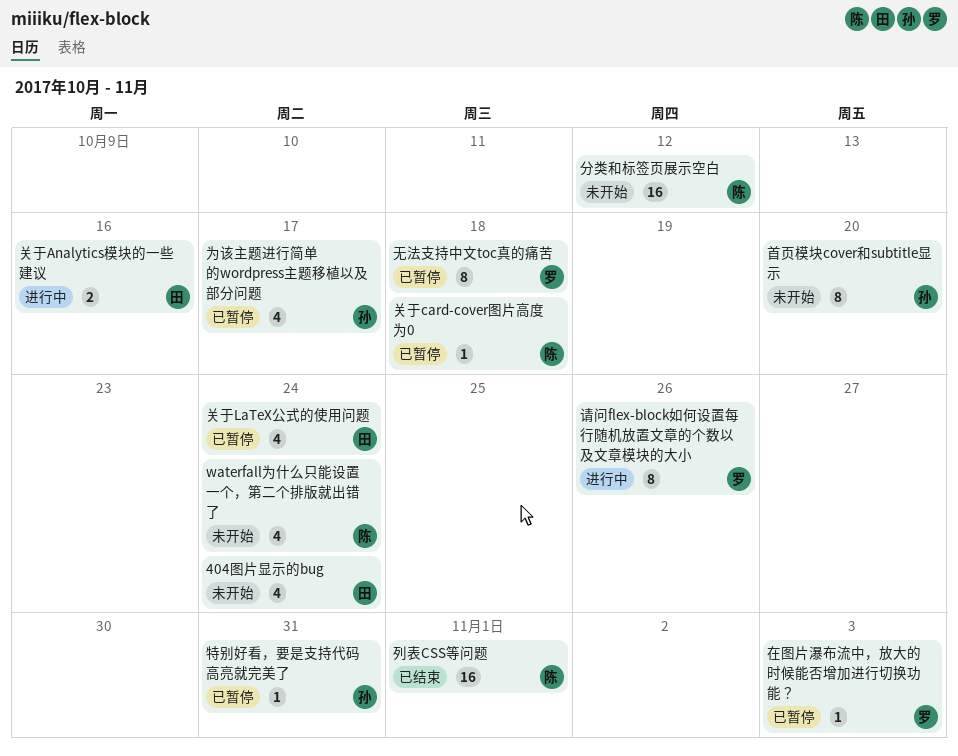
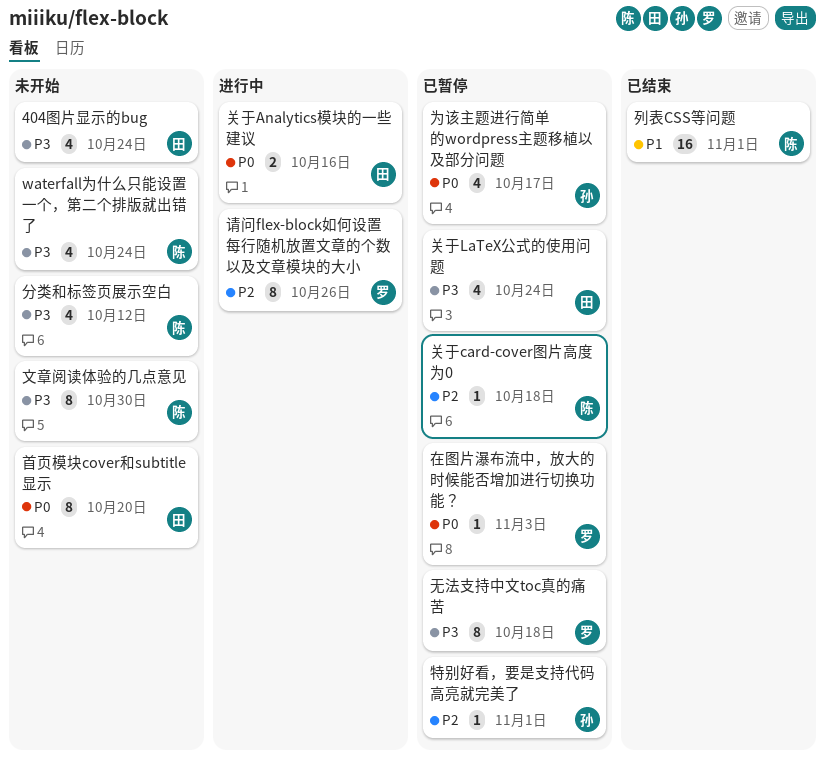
分类和标签页展示空白, estimate: 16 -> 4
文章阅读体验的几点意见: none -> present
特别好看，要是支持代码高亮就完美了, due: Oct 31 -> Nov 1
首页模块cover和subtitle显示, owner: 孙 -> 田

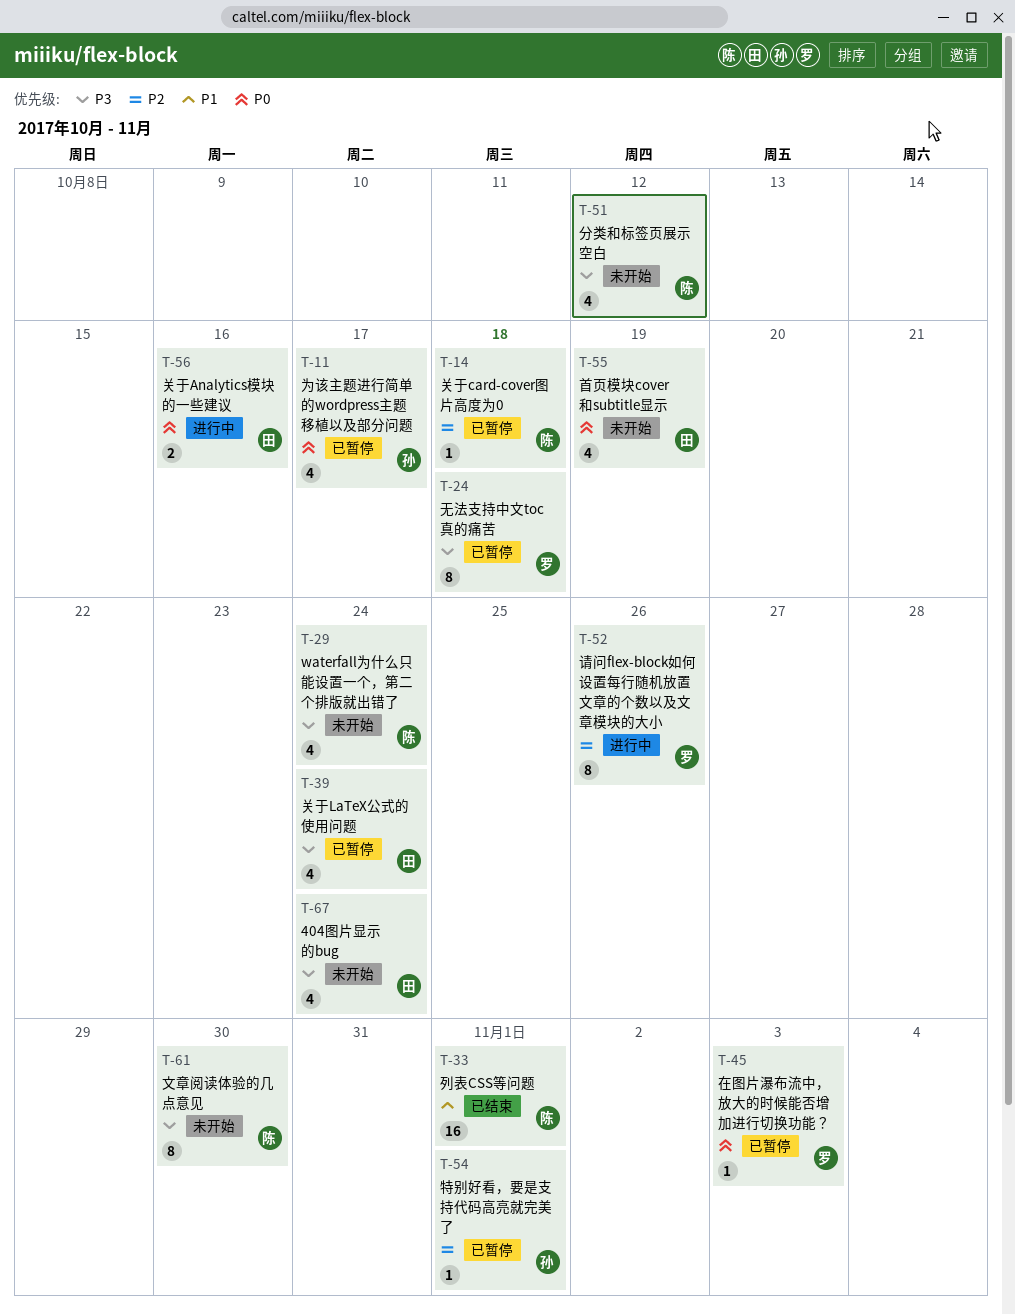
首页模块cover和subtitle显示, estimate: 8 -> 4
首页模块cover和subtitle显示, due: Oct 20 -> Oct 19

